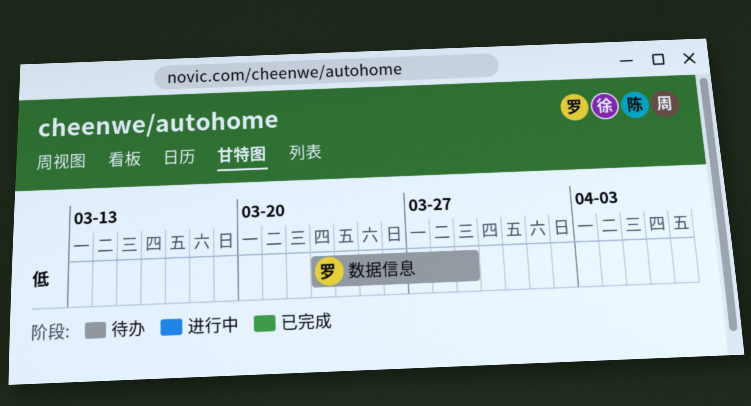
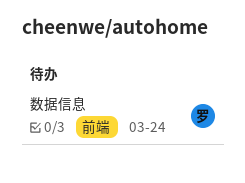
数据信息, due: Mar 29 -> Mar 24

